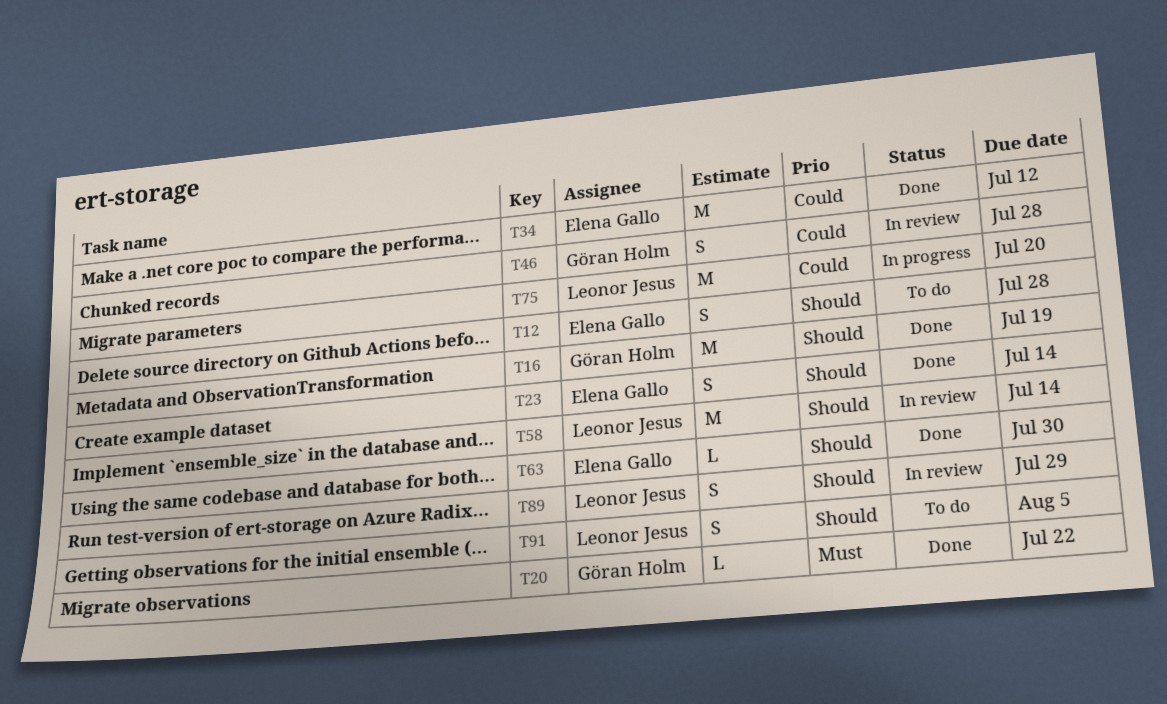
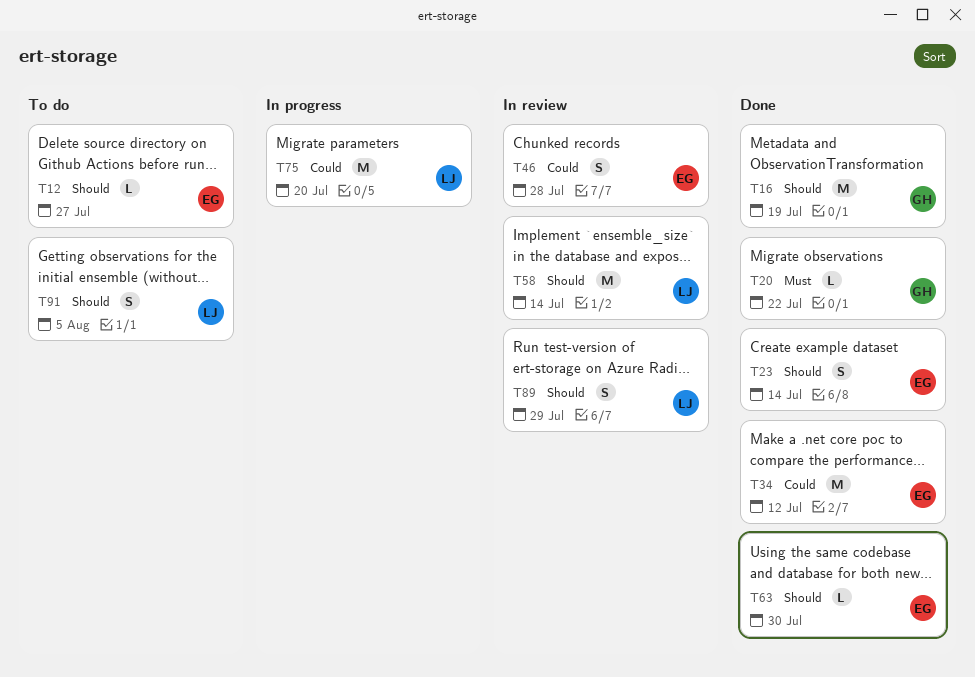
T12, estimate: S -> L
T12, due: Jul 28 -> Jul 27
T46, owner: Göran Holm -> Elena Gallo

